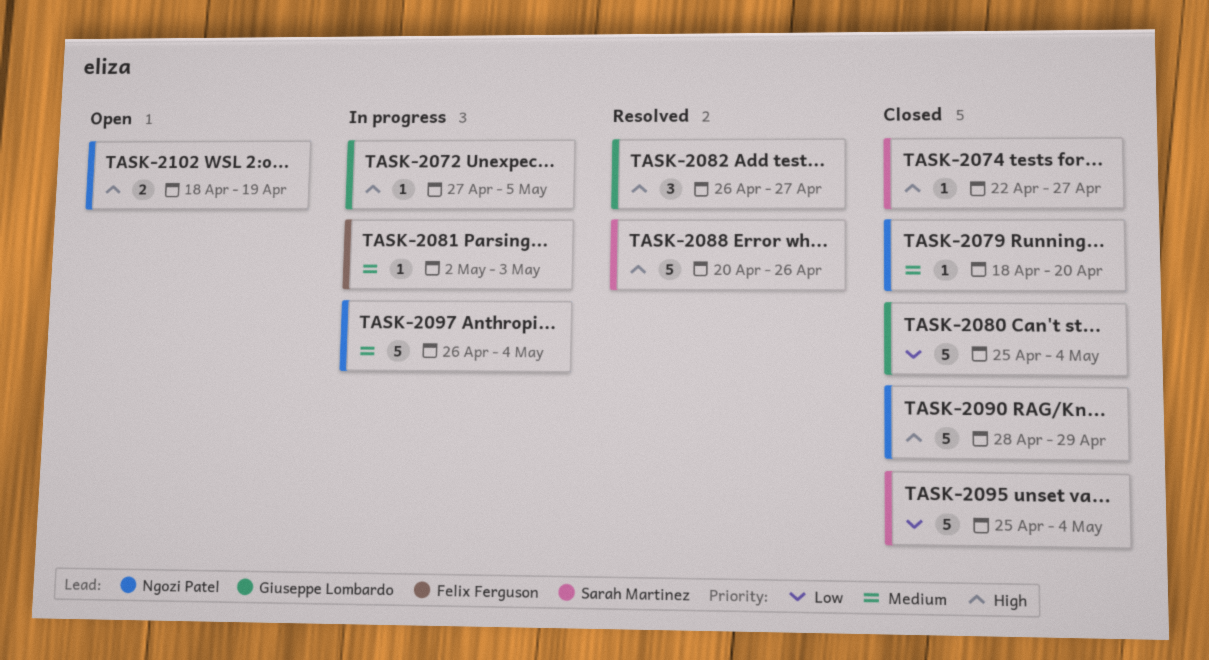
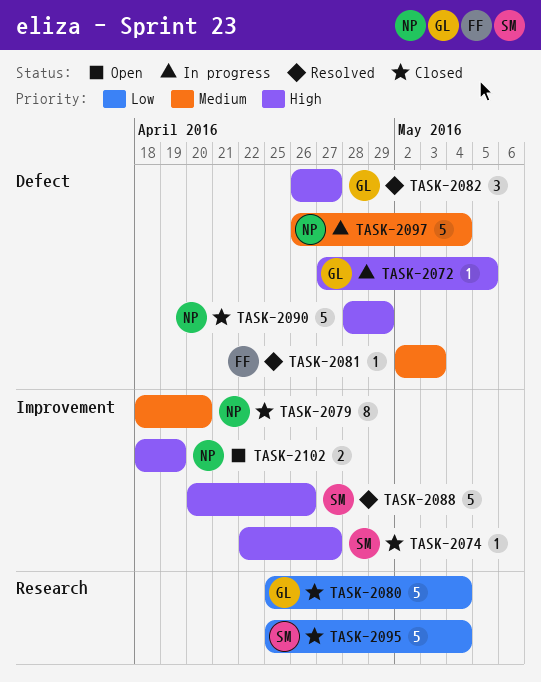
TASK-2079, estimate: 1 -> 8
TASK-2081, status: In progress -> Resolved

